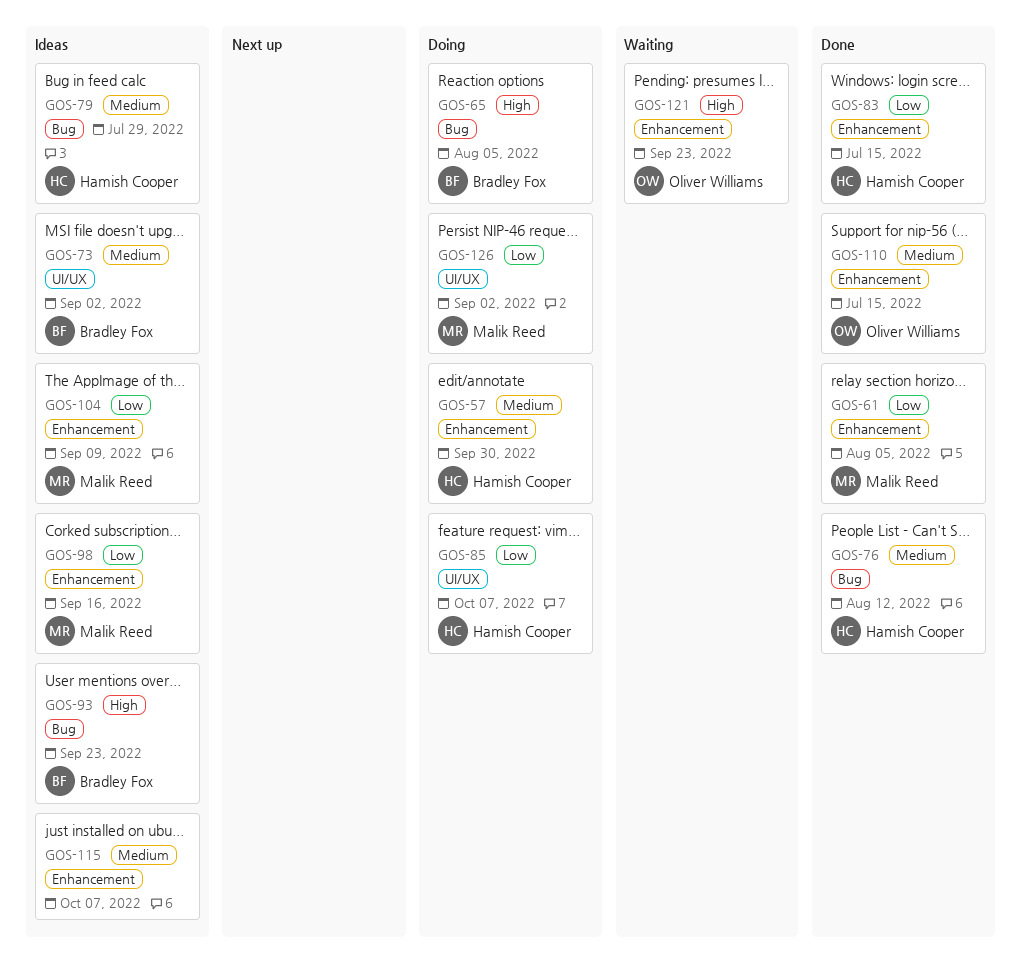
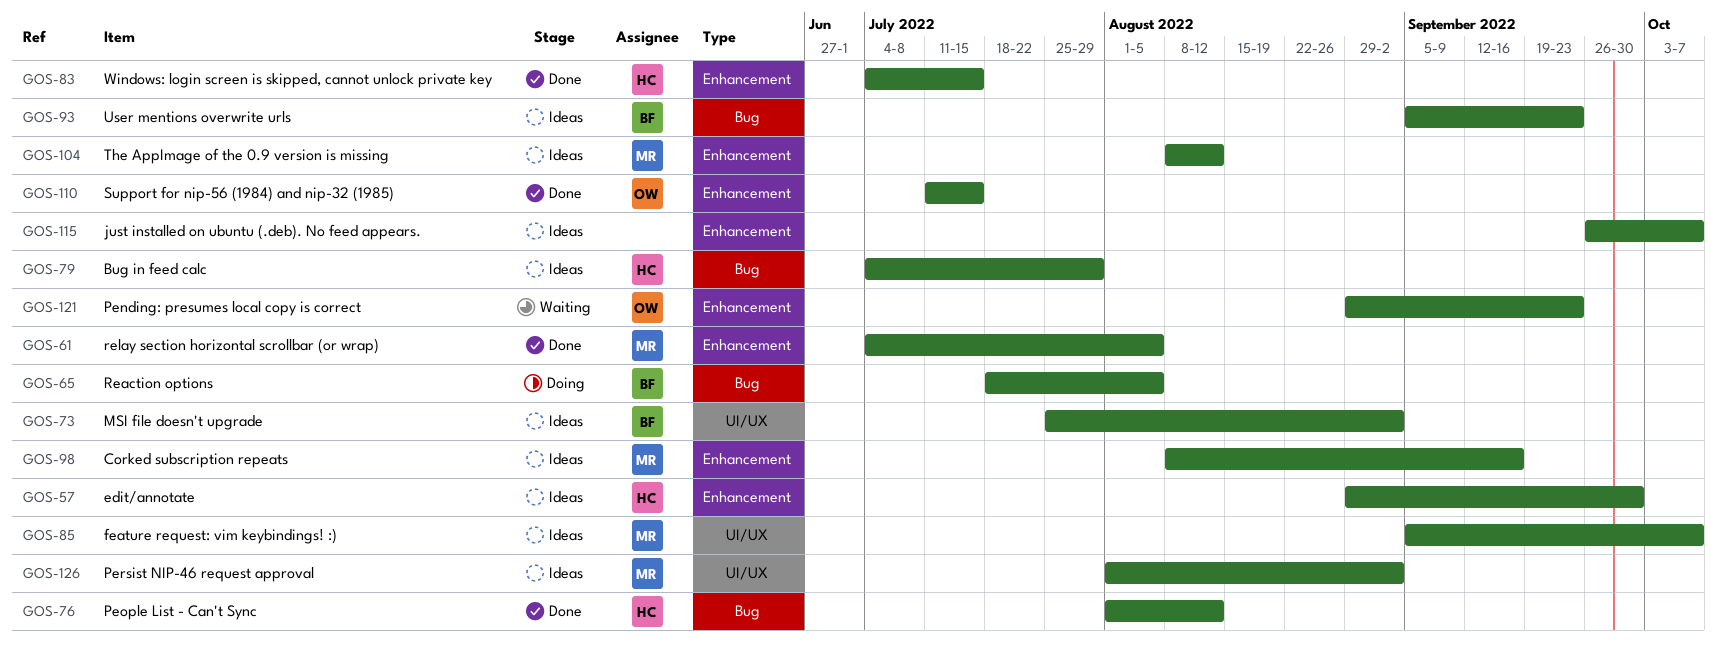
GOS-57, status: Doing -> Ideas
GOS-85, status: Doing -> Ideas
GOS-85, owner: Hamish Cooper -> Malik Reed
GOS-104, due: Sep 9 -> Aug 12
GOS-126, status: Doing -> Ideas

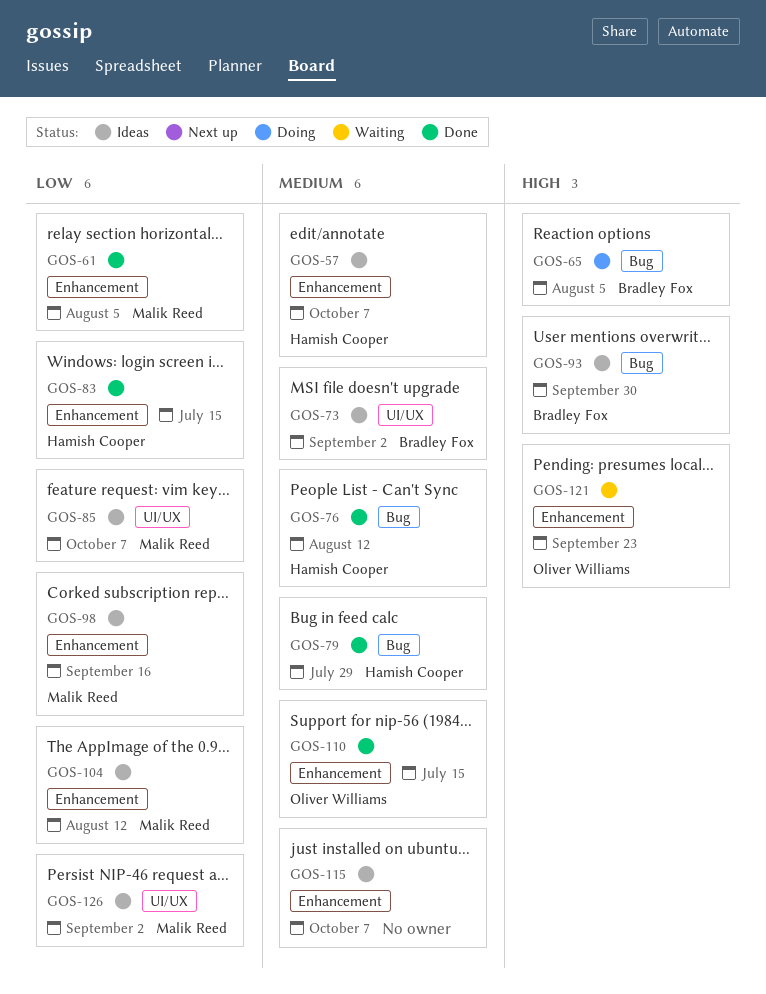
GOS-57, due: Sep 30 -> Oct 7
GOS-79, status: Ideas -> Done
GOS-93, due: Sep 23 -> Sep 30

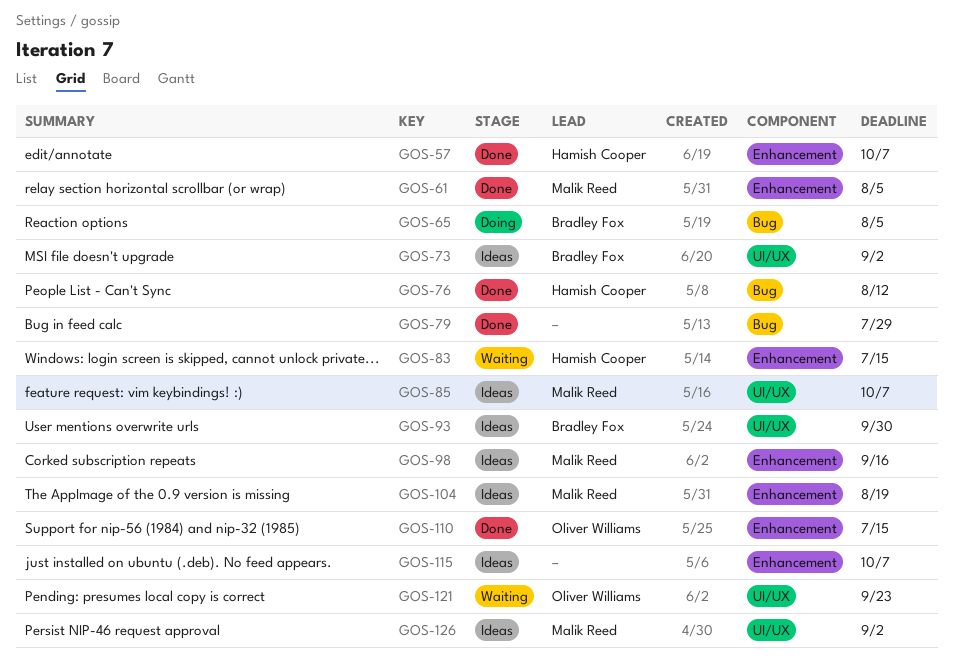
GOS-57, status: Ideas -> Done
GOS-79, owner: Hamish Cooper -> none
GOS-83, status: Done -> Waiting
GOS-93, label: Bug -> UI/UX
GOS-104, due: Aug 12 -> Aug 19
GOS-121, label: Enhancement -> UI/UX

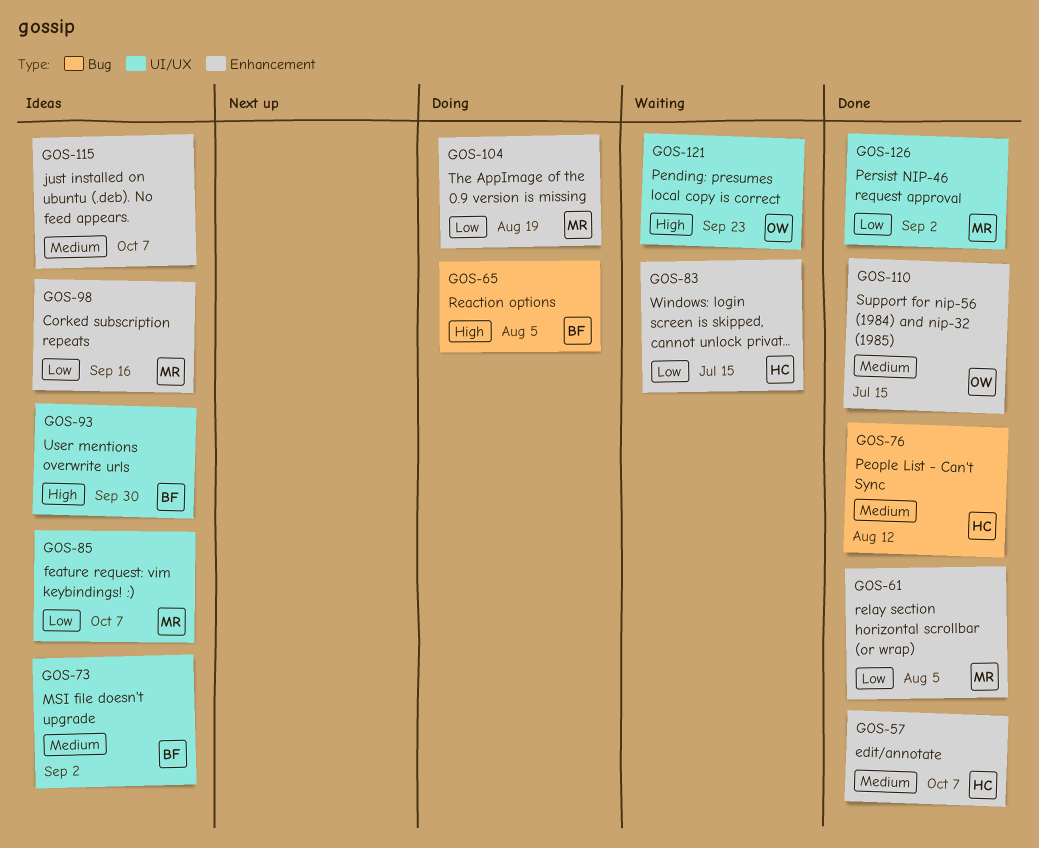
GOS-79: present -> none
GOS-104, status: Ideas -> Doing
GOS-126, status: Ideas -> Done

